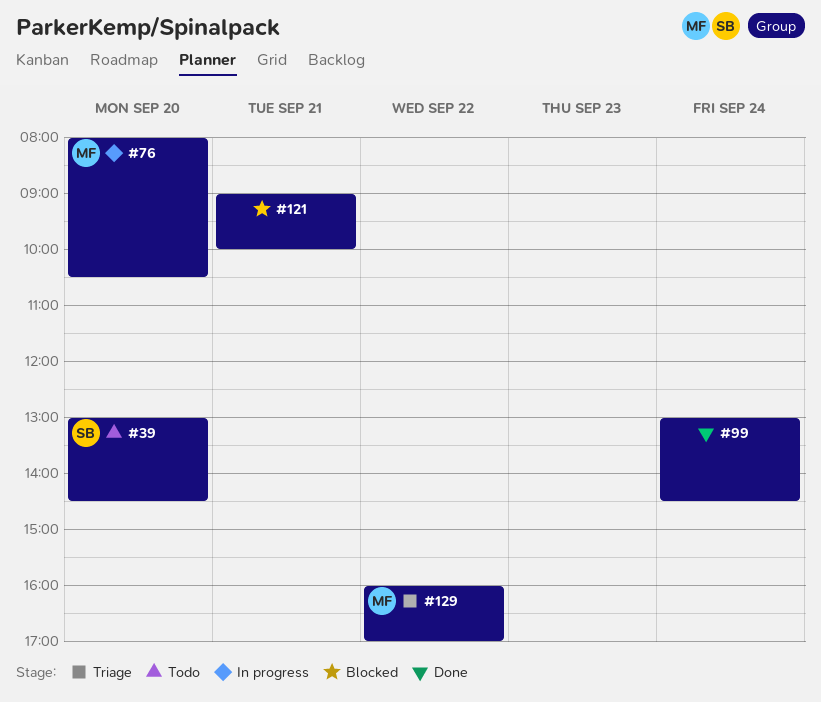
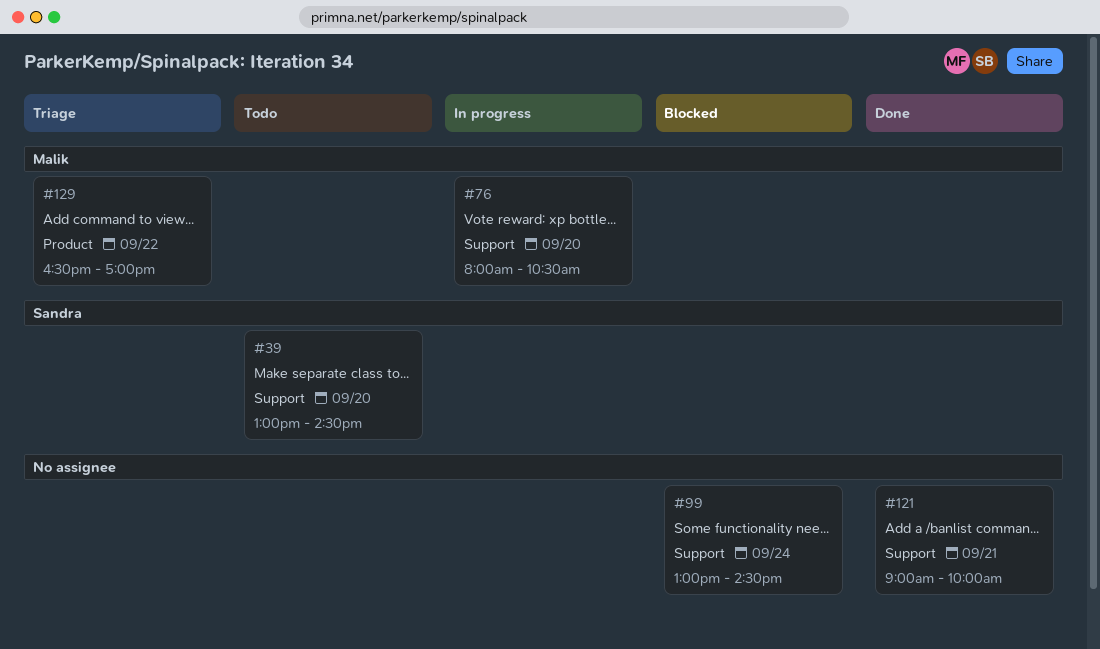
#99, status: Done -> Blocked
#121, status: Blocked -> Done
#129, begins: 16:00 -> 16:30

